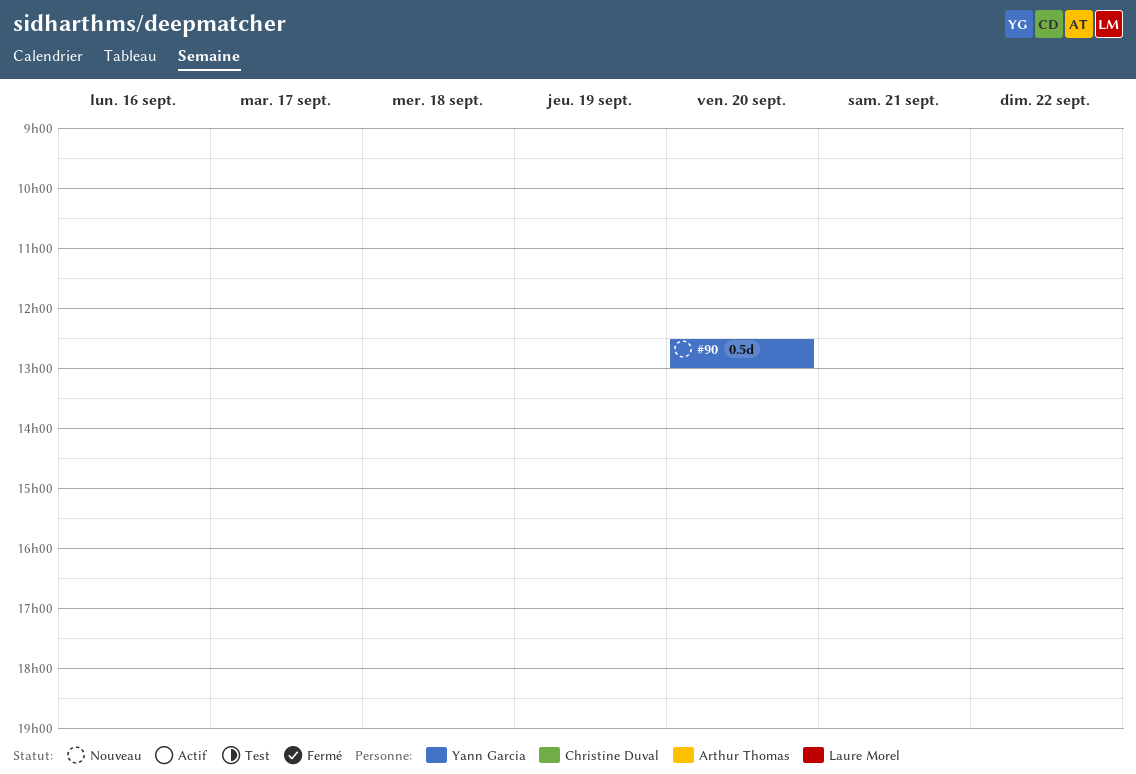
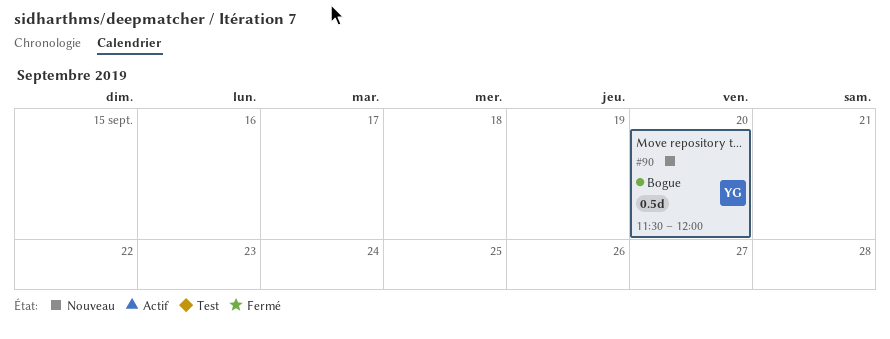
#90, begins: 12:30 -> 11:30
#90, ends: 13:00 -> 12:00

